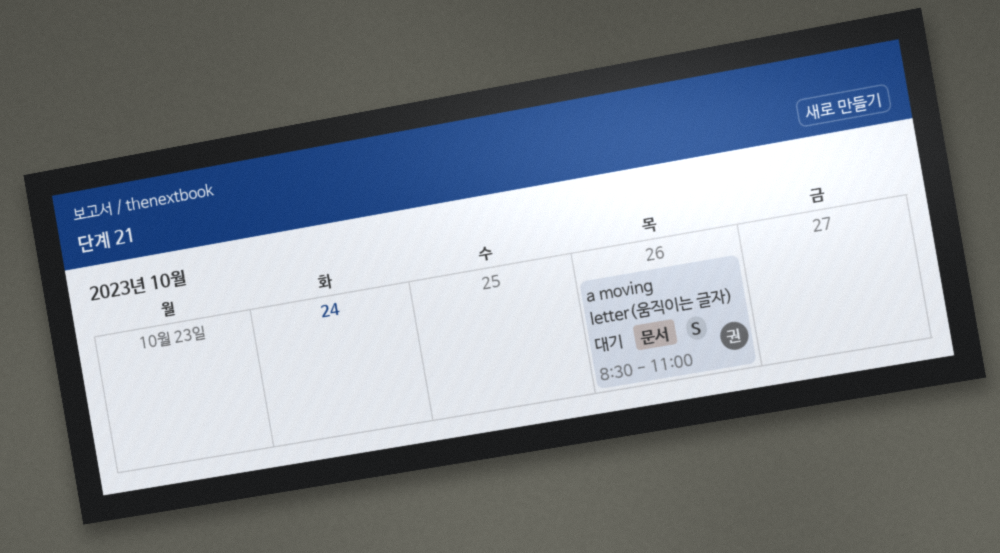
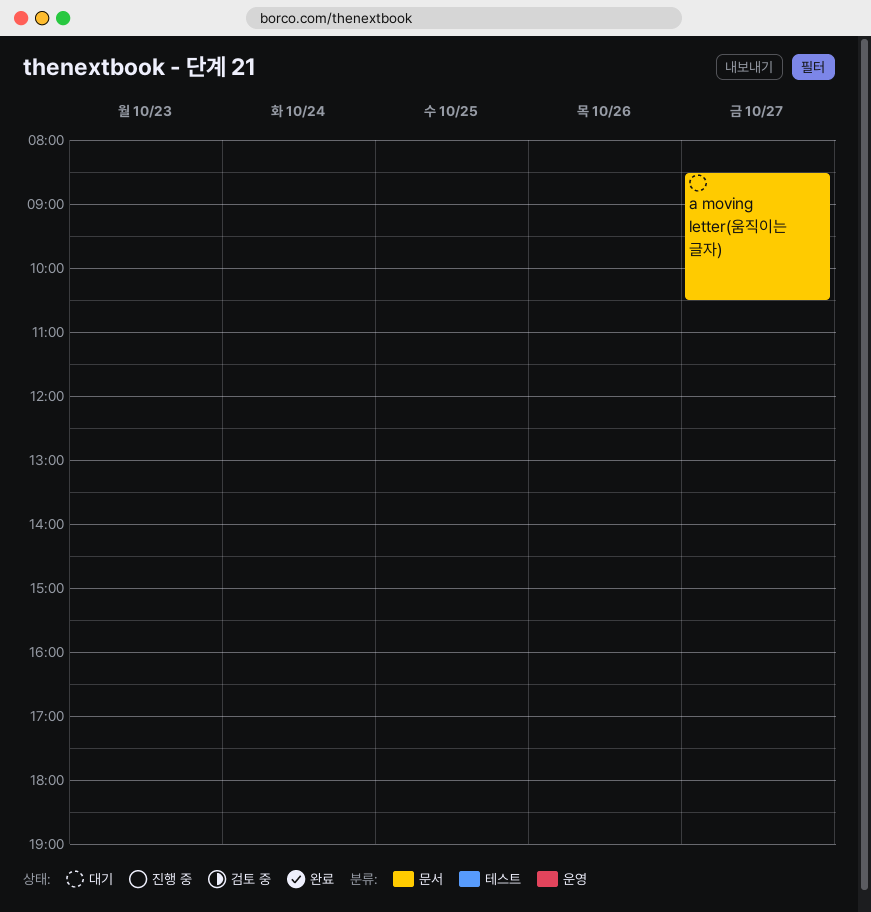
a moving letter(움직이는 글자), day: Oct 26 -> Oct 27
a moving letter(움직이는 글자), ends: 11:00 -> 10:30

